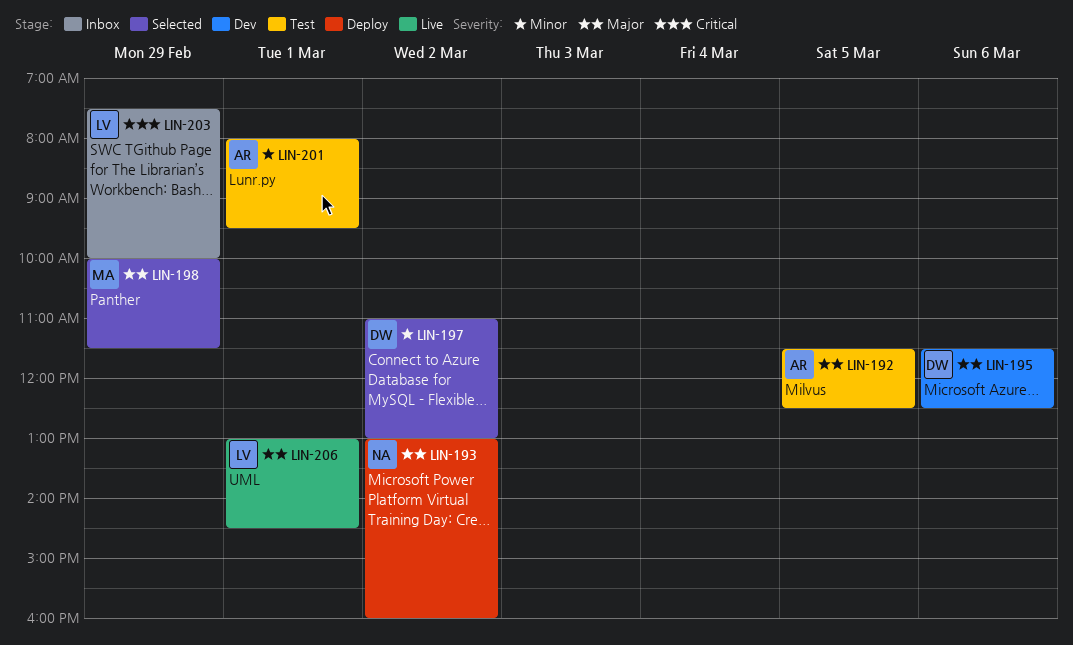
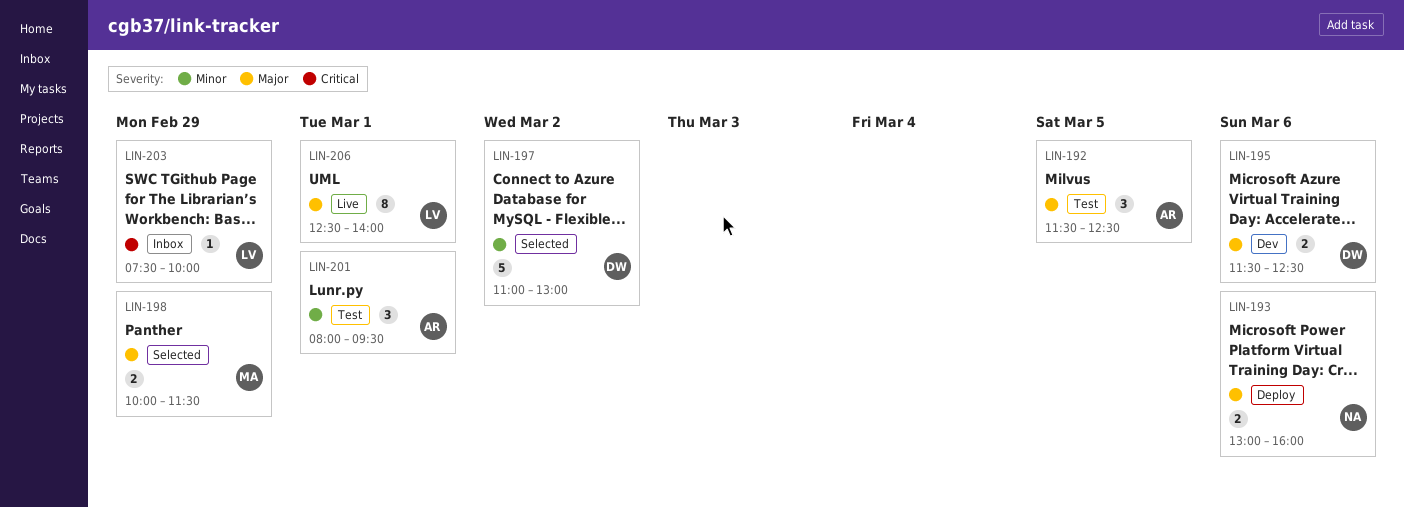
LIN-193, day: Mar 2 -> Mar 6
LIN-206, begins: 13:00 -> 12:30
LIN-206, ends: 14:30 -> 14:00

